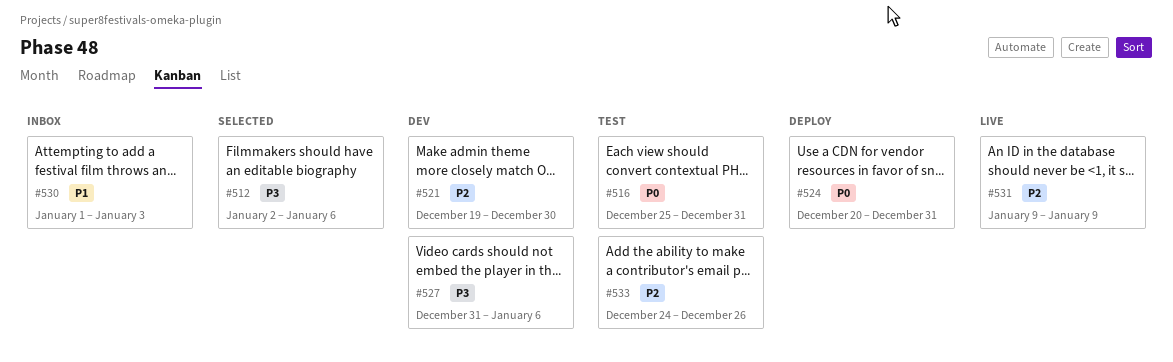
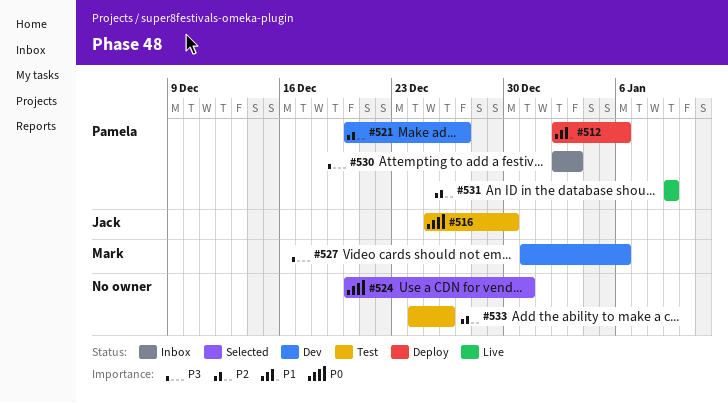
#512, status: Selected -> Deploy
#512, priority: P3 -> P1
#516, due: Dec 31 -> Dec 30
#521, start: Dec 19 -> Dec 20
#521, due: Dec 30 -> Dec 27
#524, status: Deploy -> Selected
#530, priority: P1 -> P3
#530, start: Jan 1 -> Jan 2

